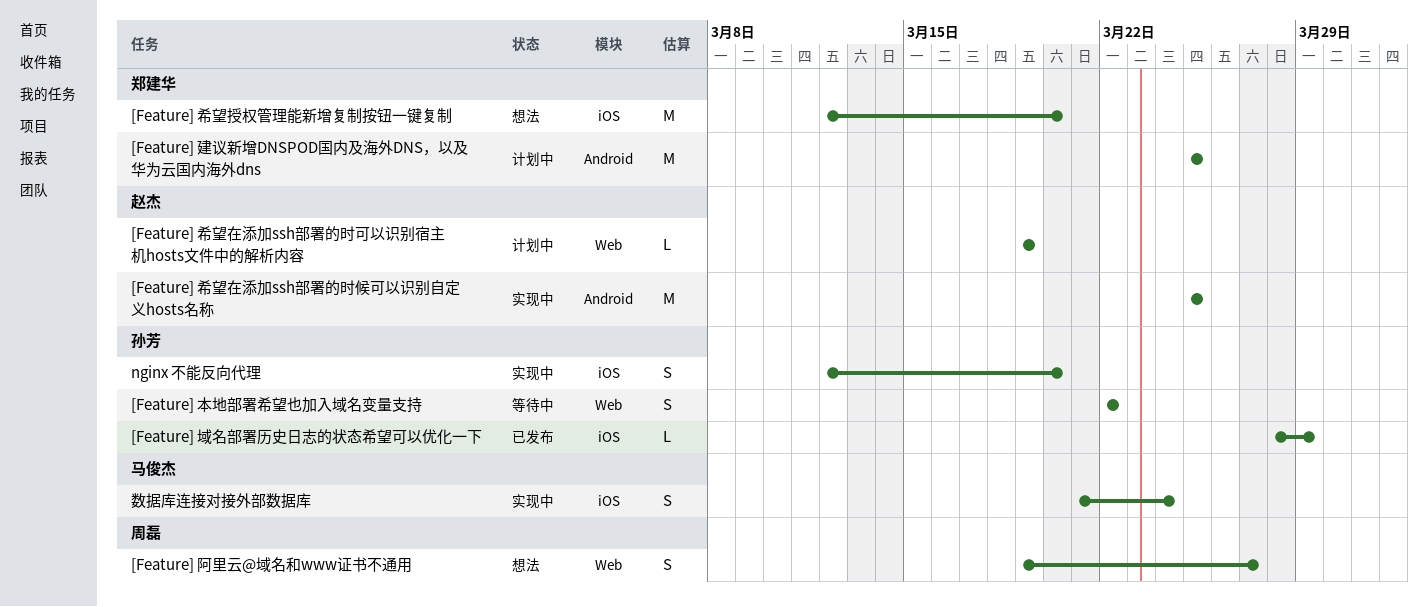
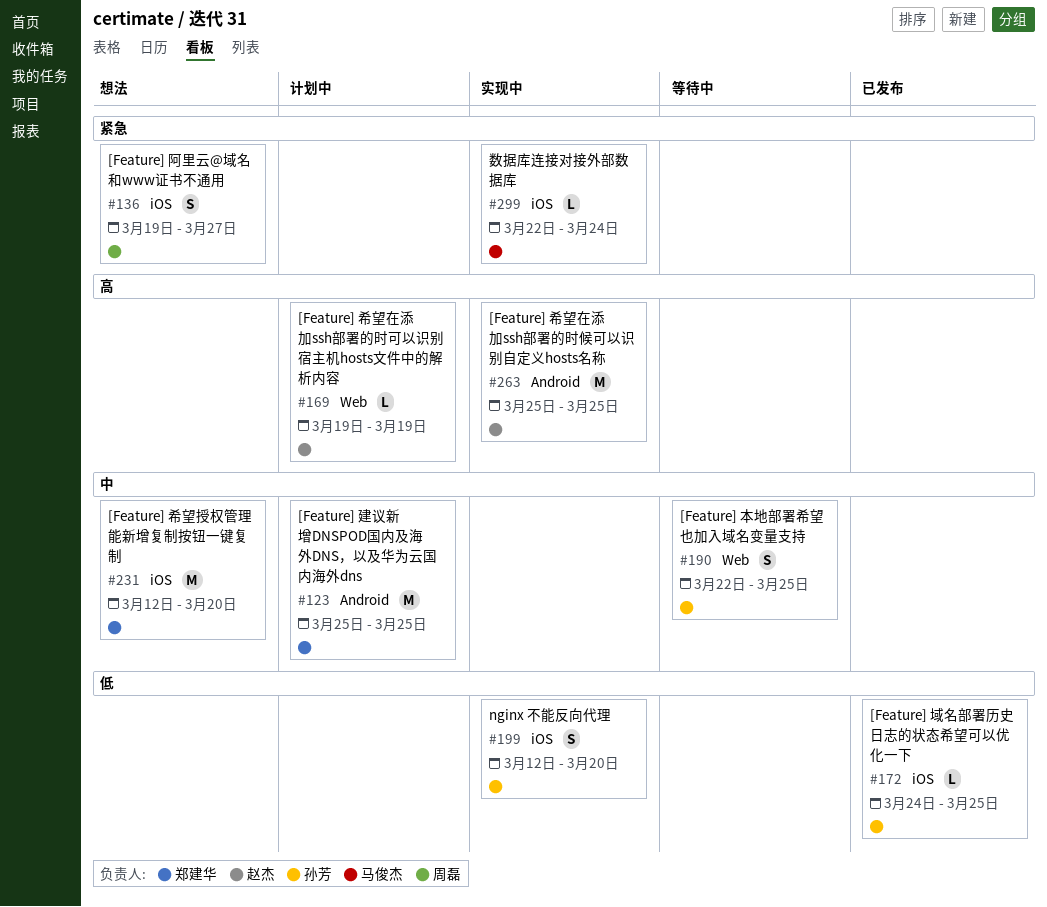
[Feature] 域名部署历史日志的状态希望可以优化一下, start: Mar 28 -> Mar 24
[Feature] 域名部署历史日志的状态希望可以优化一下, due: Mar 29 -> Mar 25
[Feature] 本地部署希望也加入域名变量支持, due: Mar 22 -> Mar 25
[Feature] 阿里云@域名和www证书不通用, label: Web -> iOS
数据库连接对接外部数据库, estimate: S -> L
数据库连接对接外部数据库, start: Mar 21 -> Mar 22

